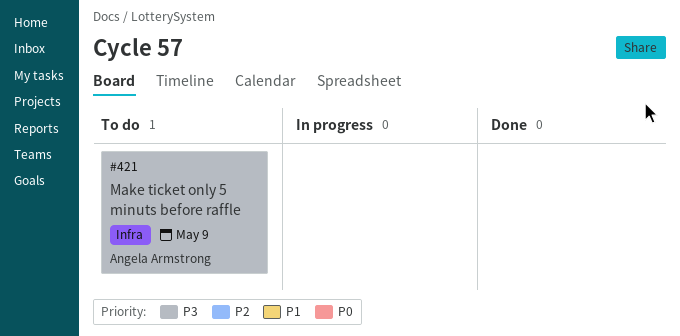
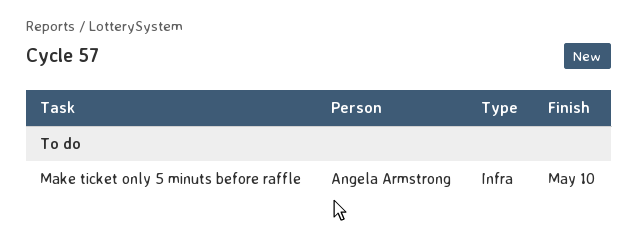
Make ticket only 5 minuts before raffle, due: May 9 -> May 10

